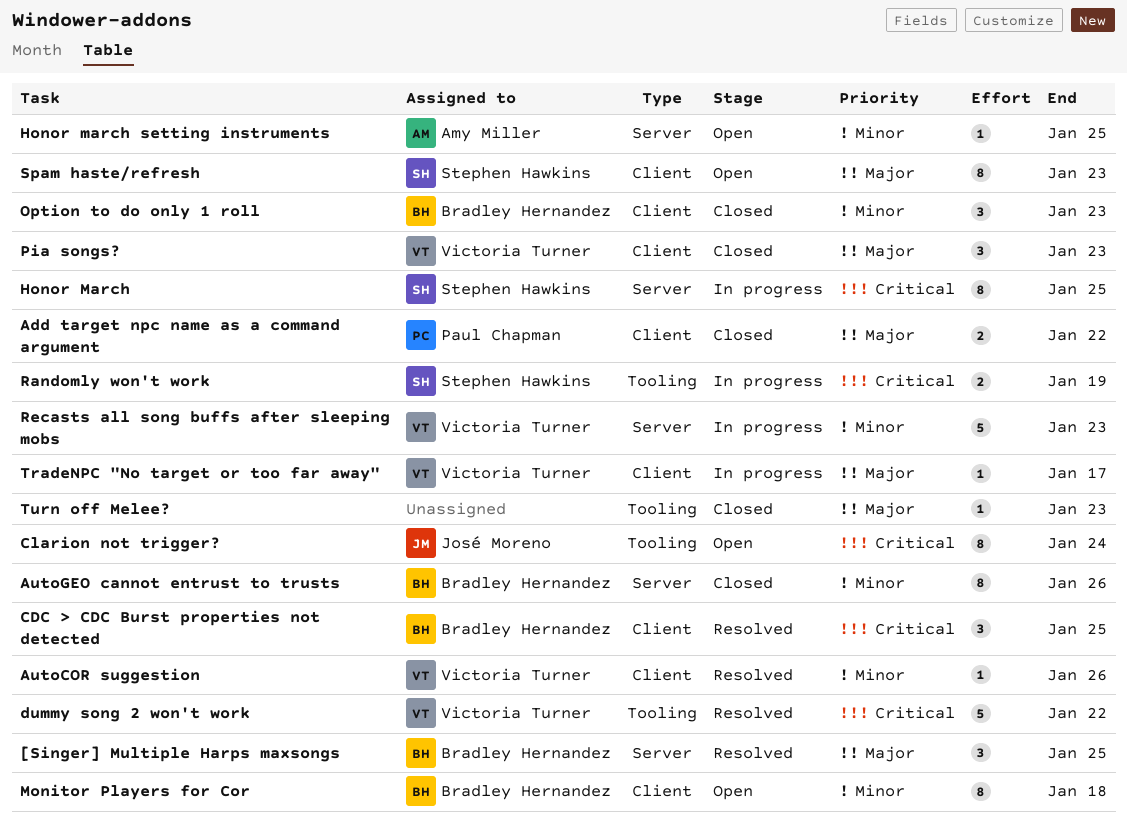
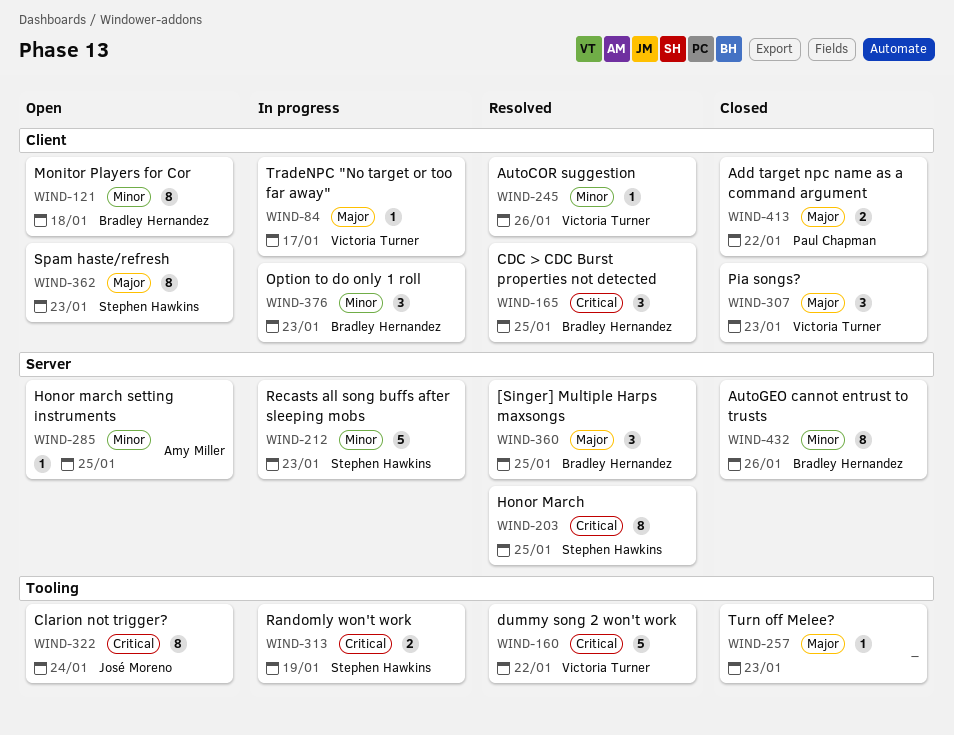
Honor March, status: In progress -> Resolved
Option to do only 1 roll, status: Closed -> In progress
Recasts all song buffs after sleeping mobs, owner: Victoria Turner -> Stephen Hawkins

